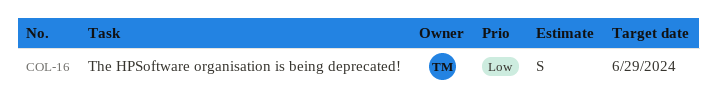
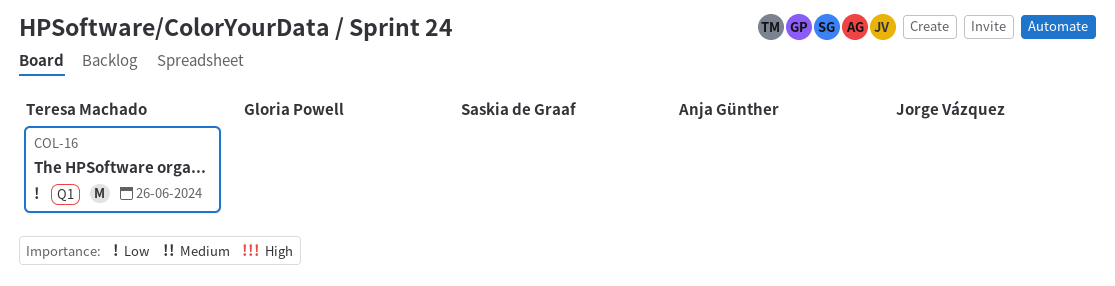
COL-16, estimate: S -> M
COL-16, due: Jun 29 -> Jun 26

